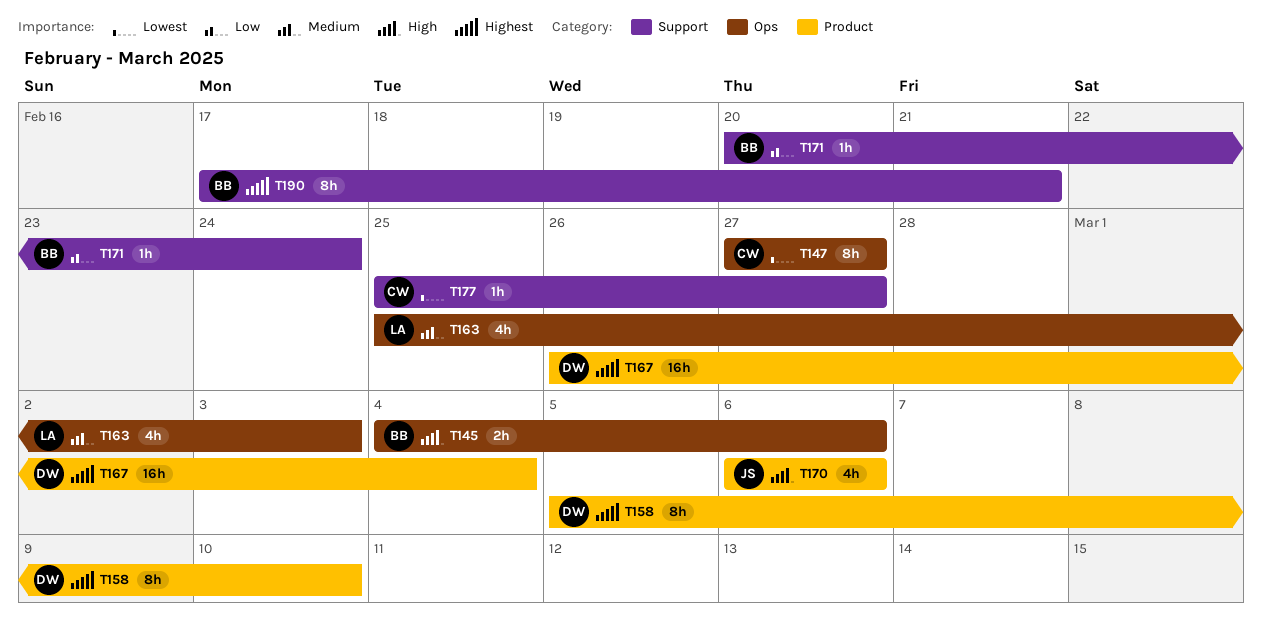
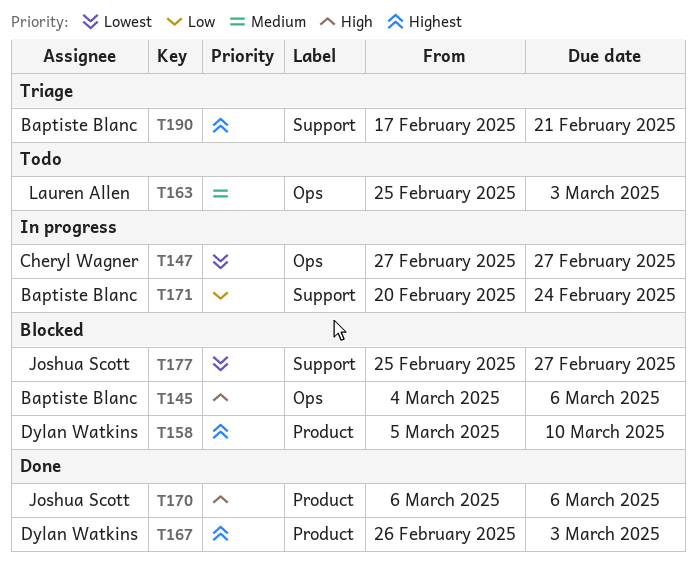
T167, due: Mar 4 -> Mar 3
T177, owner: Cheryl Wagner -> Joshua Scott

